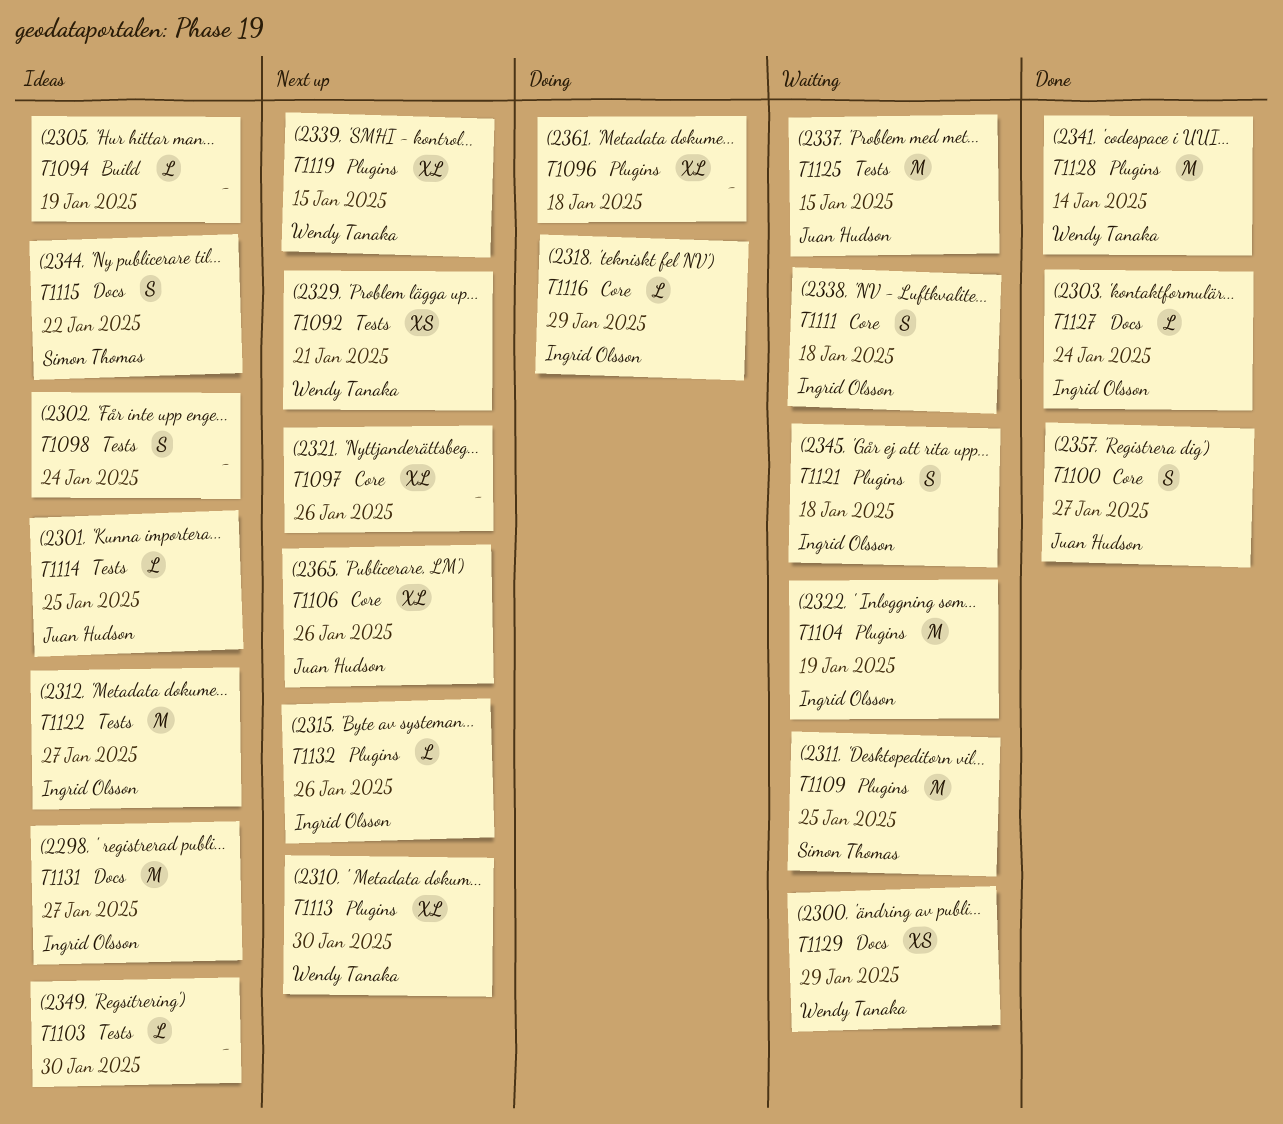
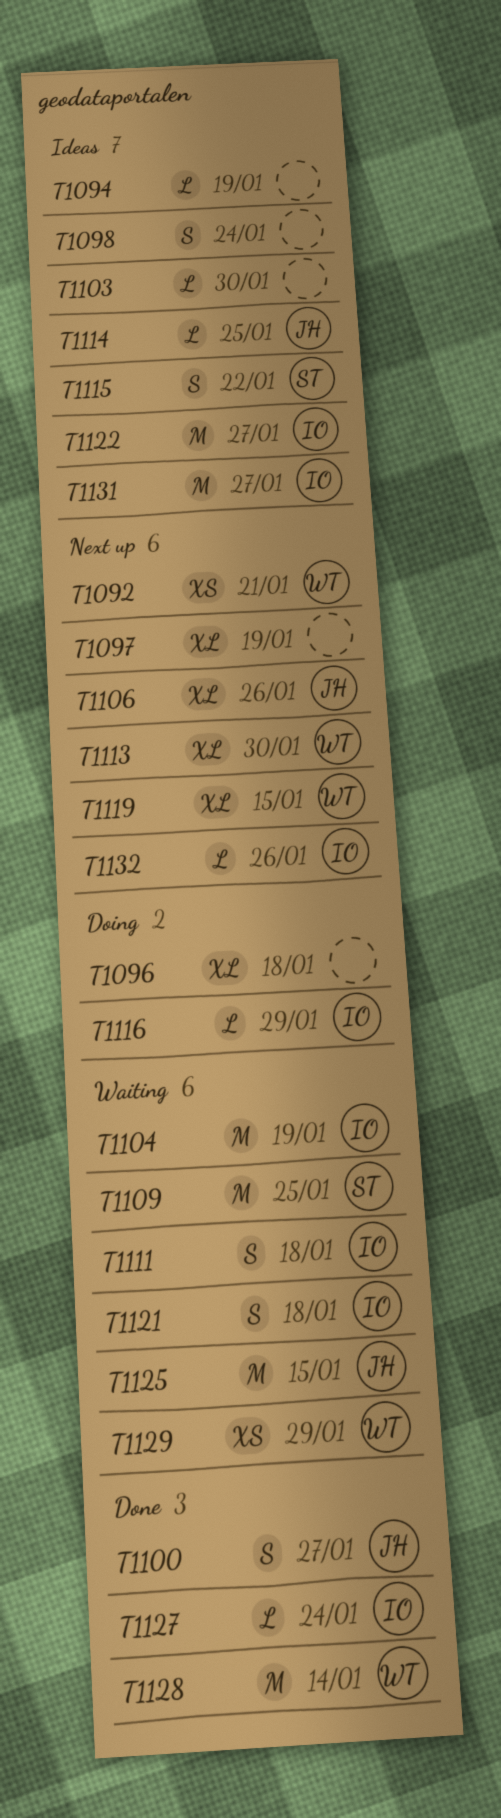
T1097, due: Jan 26 -> Jan 19

